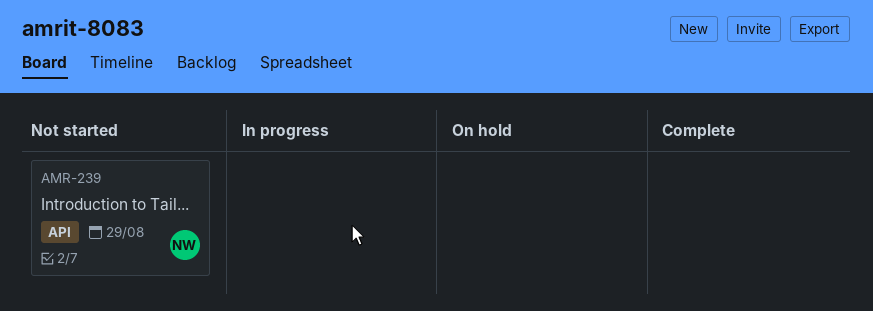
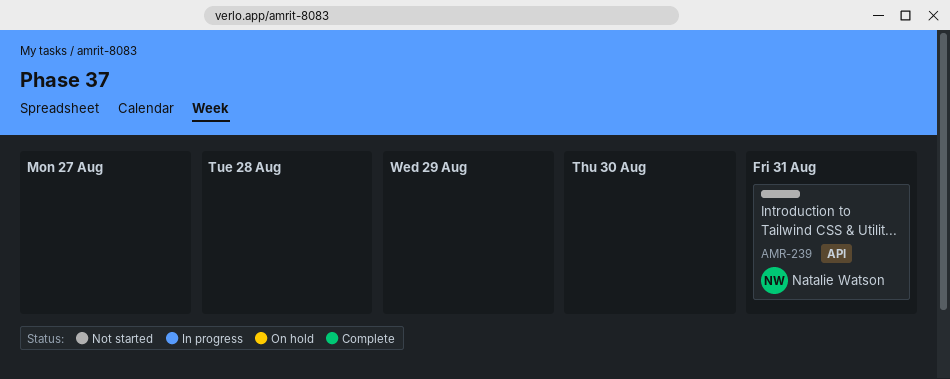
AMR-239, due: Aug 29 -> Aug 31

